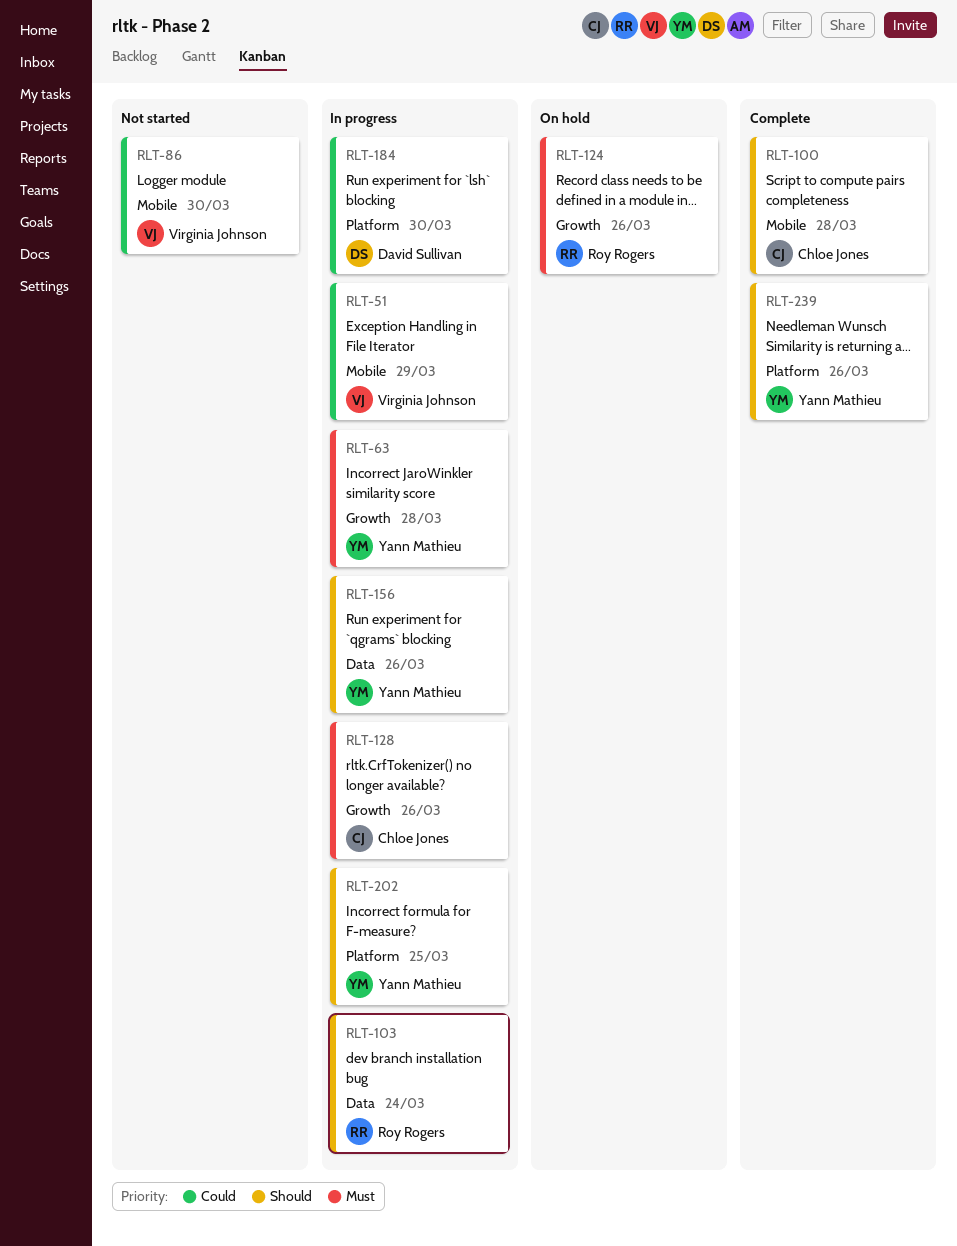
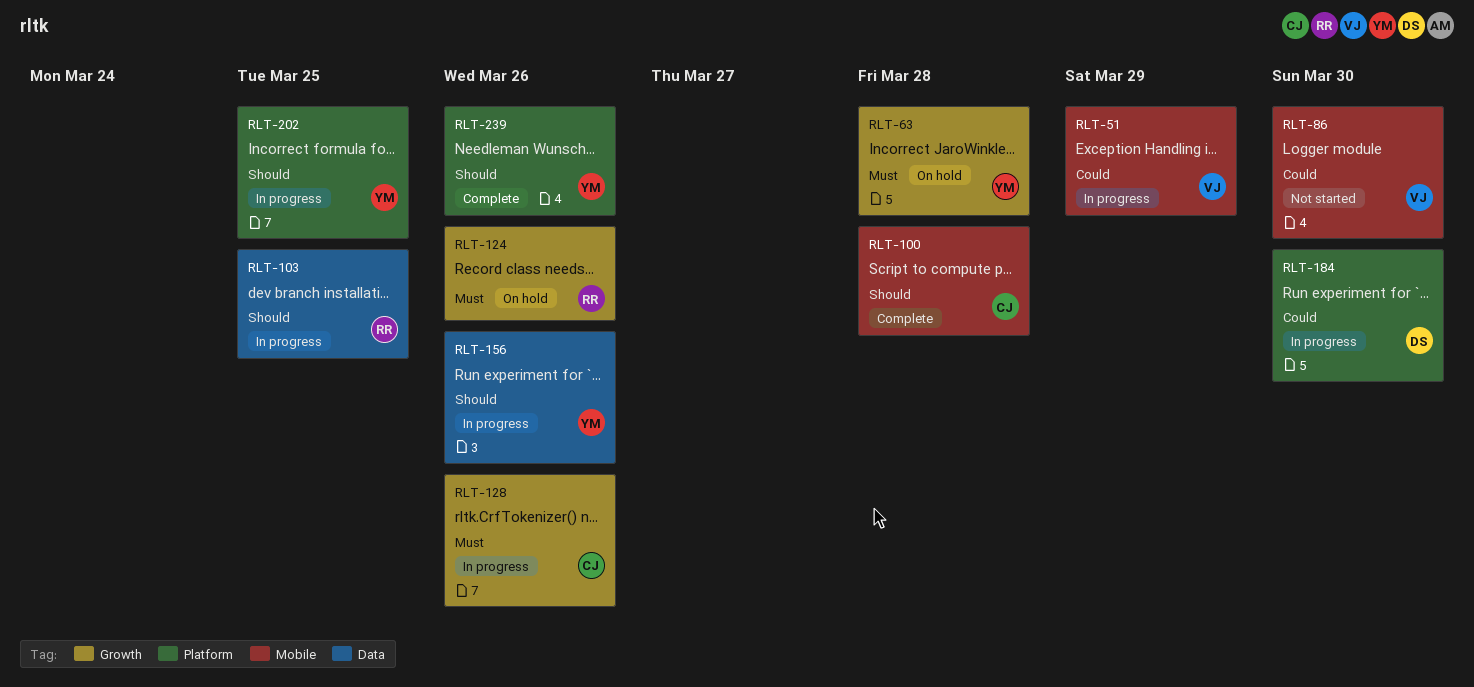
RLT-63, status: In progress -> On hold
RLT-103, due: Mar 24 -> Mar 25

